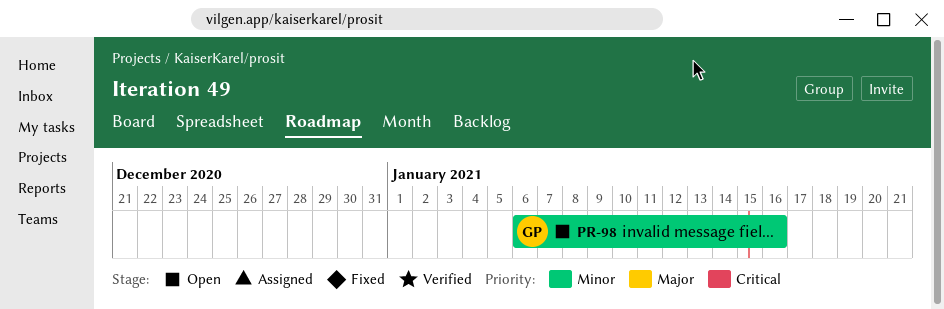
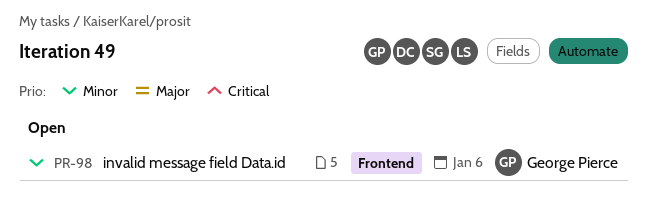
PR-98, due: Jan 16 -> Jan 6

